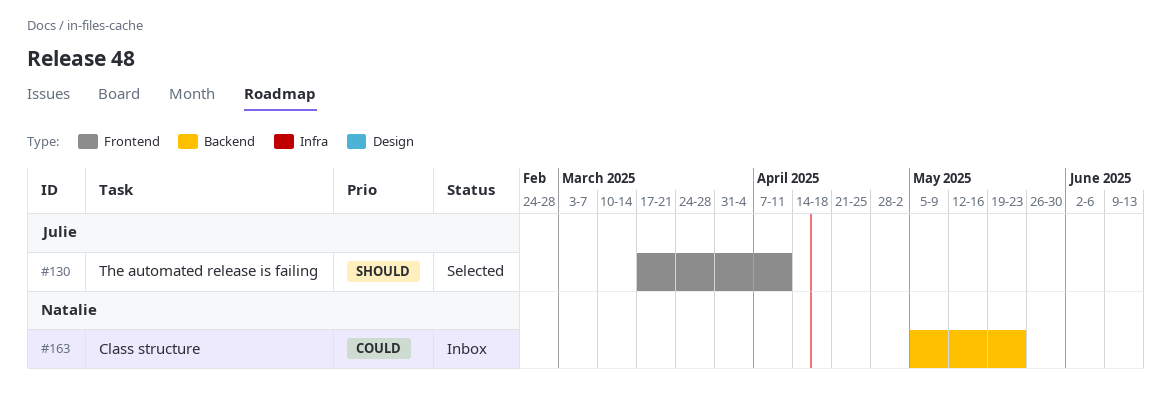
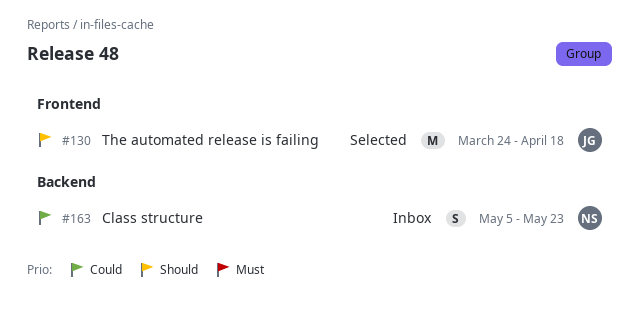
#130, start: Mar 17 -> Mar 24
#130, due: Apr 11 -> Apr 18

